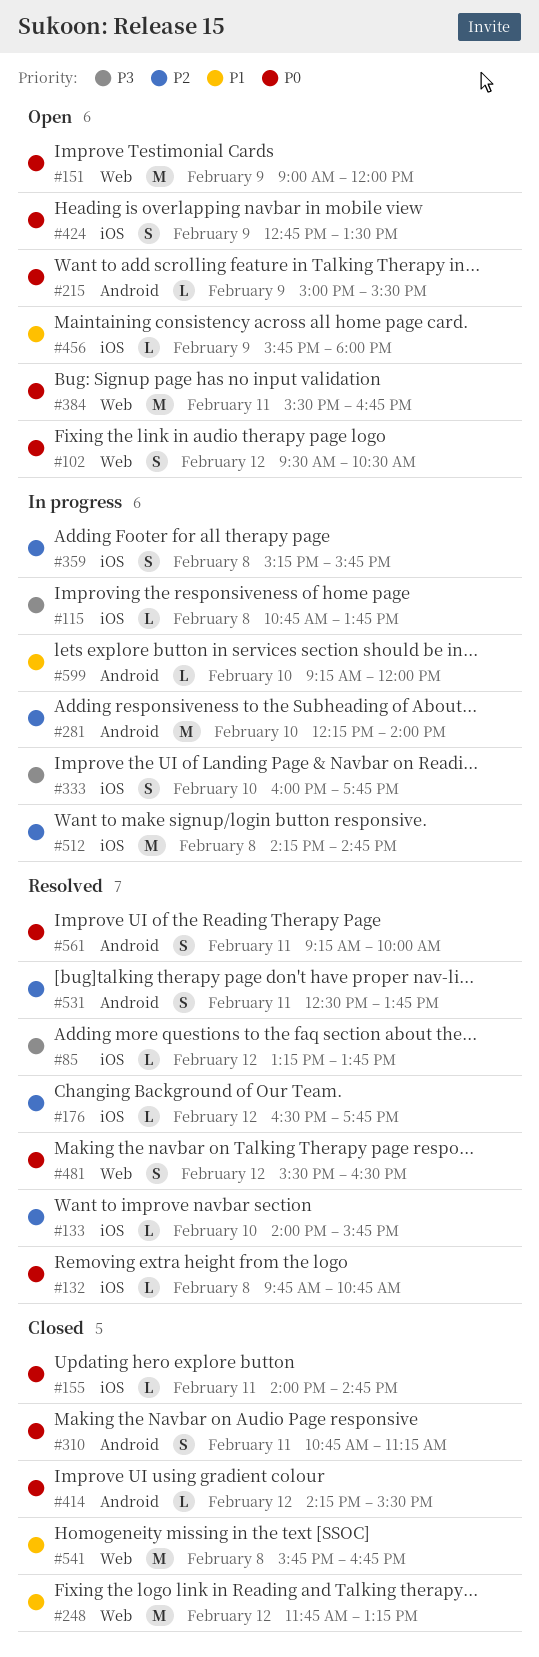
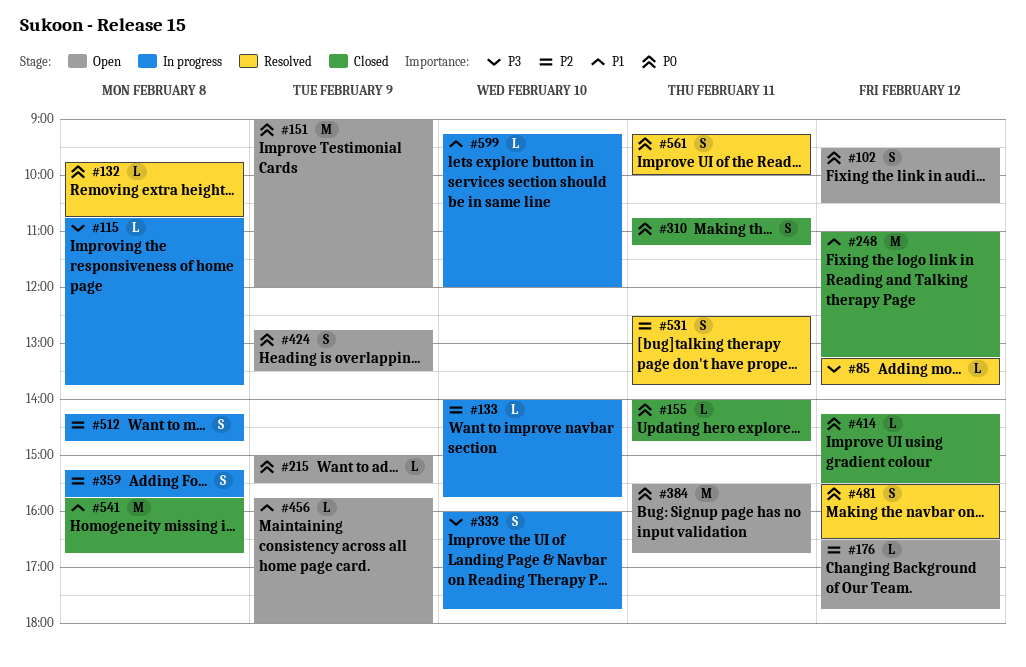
#133, status: Resolved -> In progress
#176, status: Resolved -> Open
#248, begins: 11:45 -> 11:00
#281: present -> none
#512, estimate: M -> S

